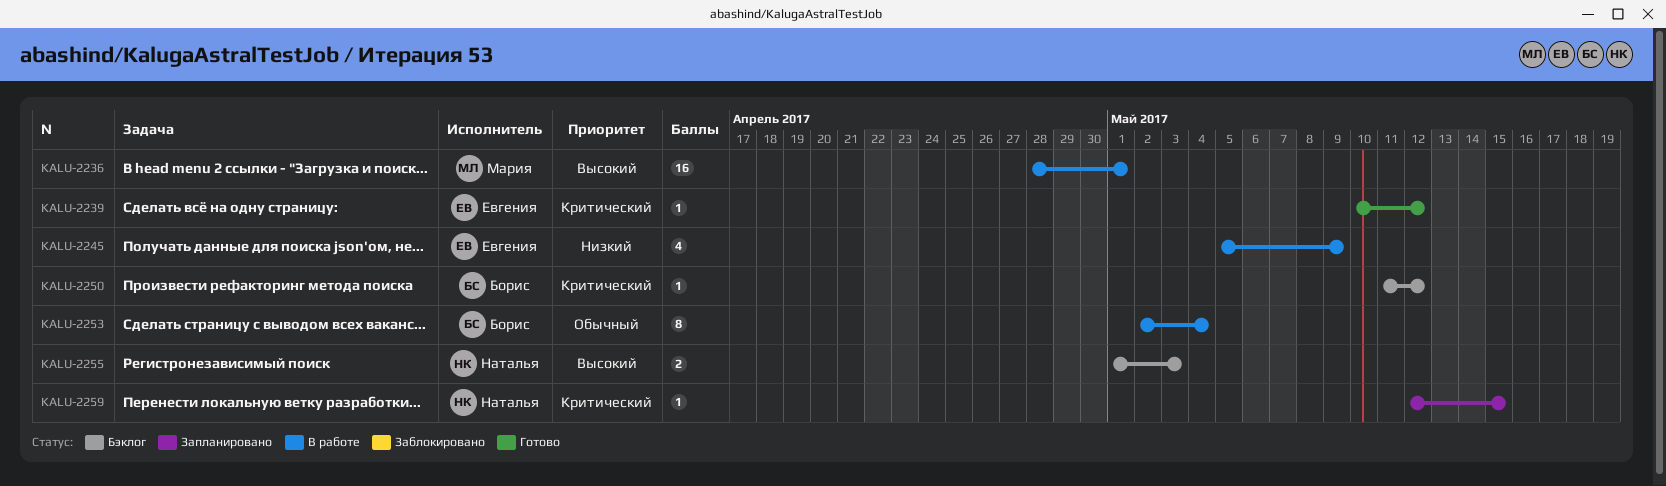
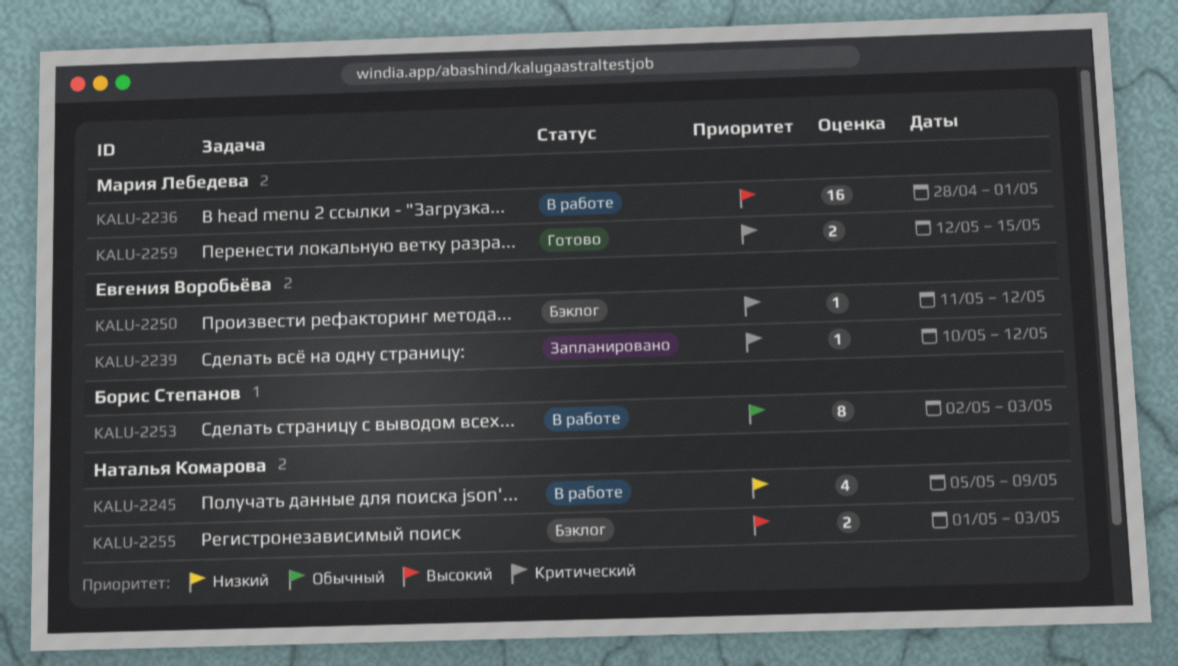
KALU-2239, status: Готово -> Запланировано
KALU-2245, owner: Евгения Воробьёва -> Наталья Комарова
KALU-2250, owner: Борис Степанов -> Евгения Воробьёва
KALU-2253, due: May 4 -> May 3
KALU-2259, status: Запланировано -> Готово
KALU-2259, owner: Наталья Комарова -> Мария Лебедева
KALU-2259, estimate: 1 -> 2

